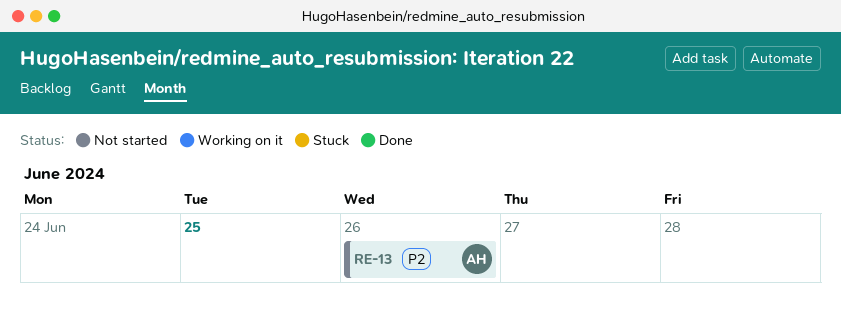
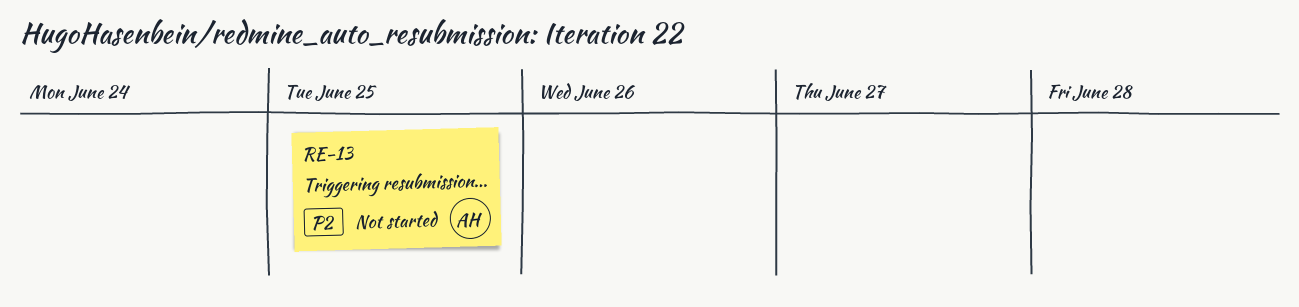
RE-13, due: Jun 26 -> Jun 25

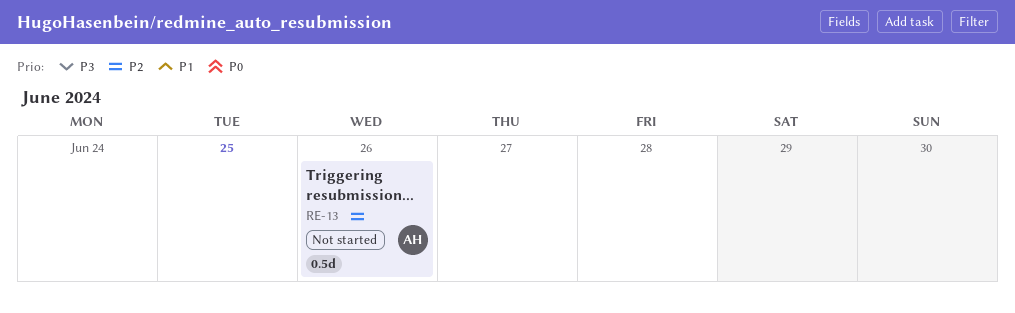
RE-13, due: Jun 25 -> Jun 26

